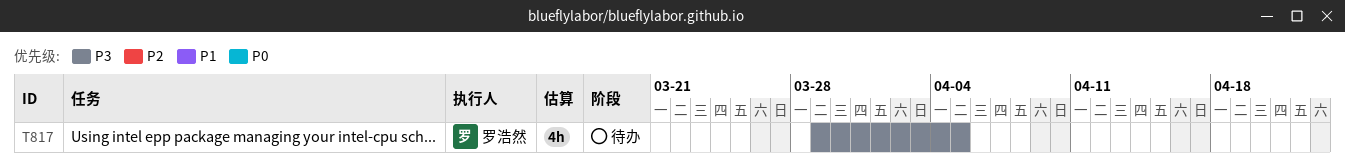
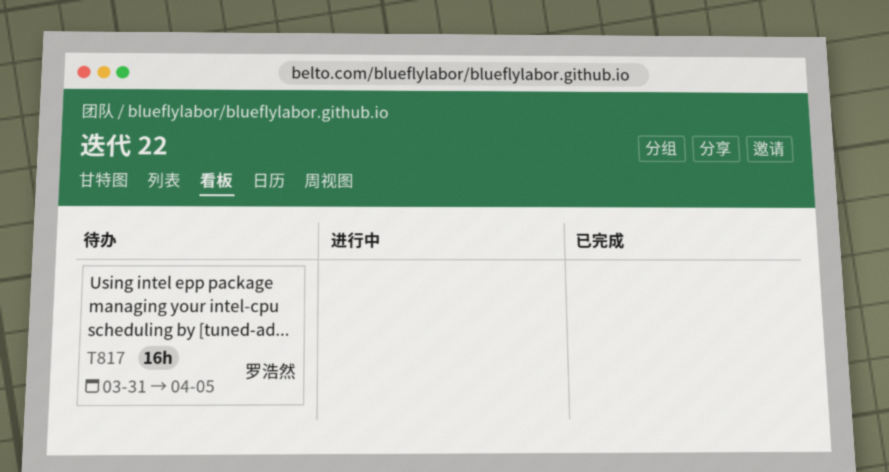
T817, estimate: 4h -> 16h
T817, start: Mar 29 -> Mar 31

